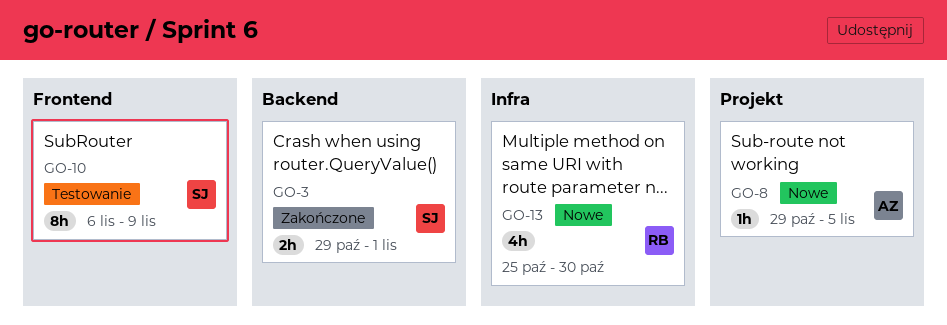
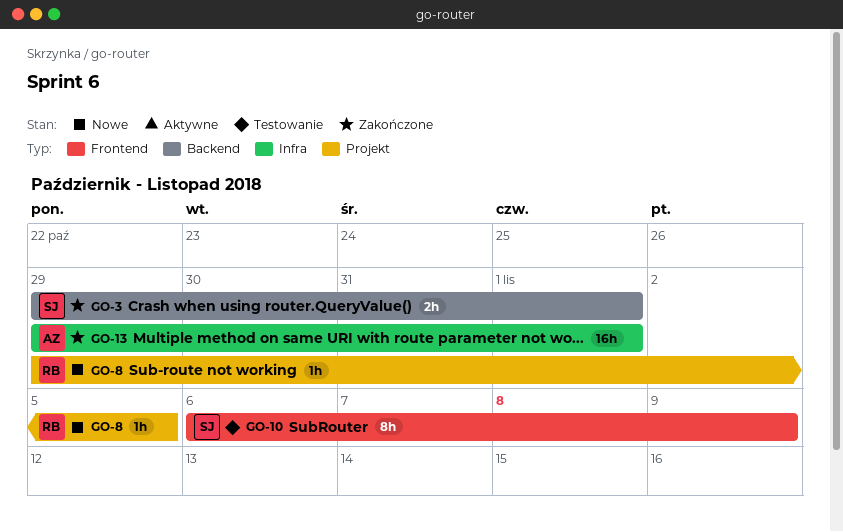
GO-8, owner: AZ -> RB
GO-13, status: Nowe -> Zakończone
GO-13, owner: RB -> AZ
GO-13, estimate: 4h -> 16h
GO-13, start: Oct 25 -> Oct 29
GO-13, due: Oct 30 -> Nov 1

